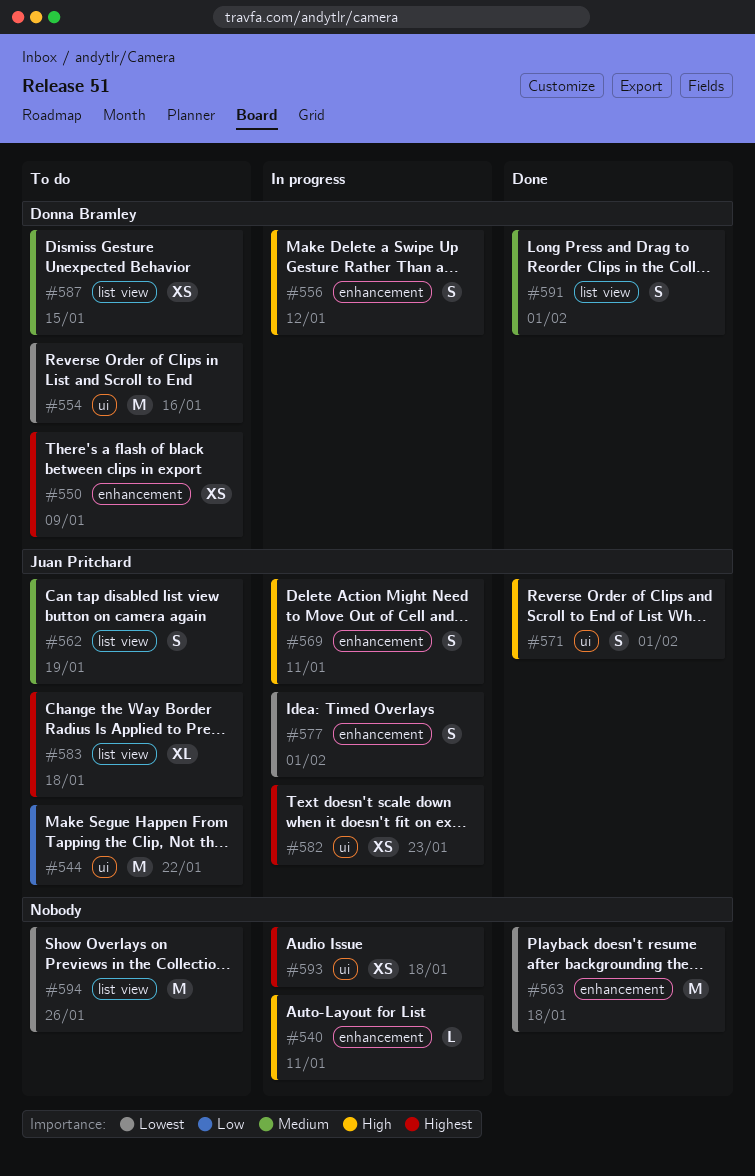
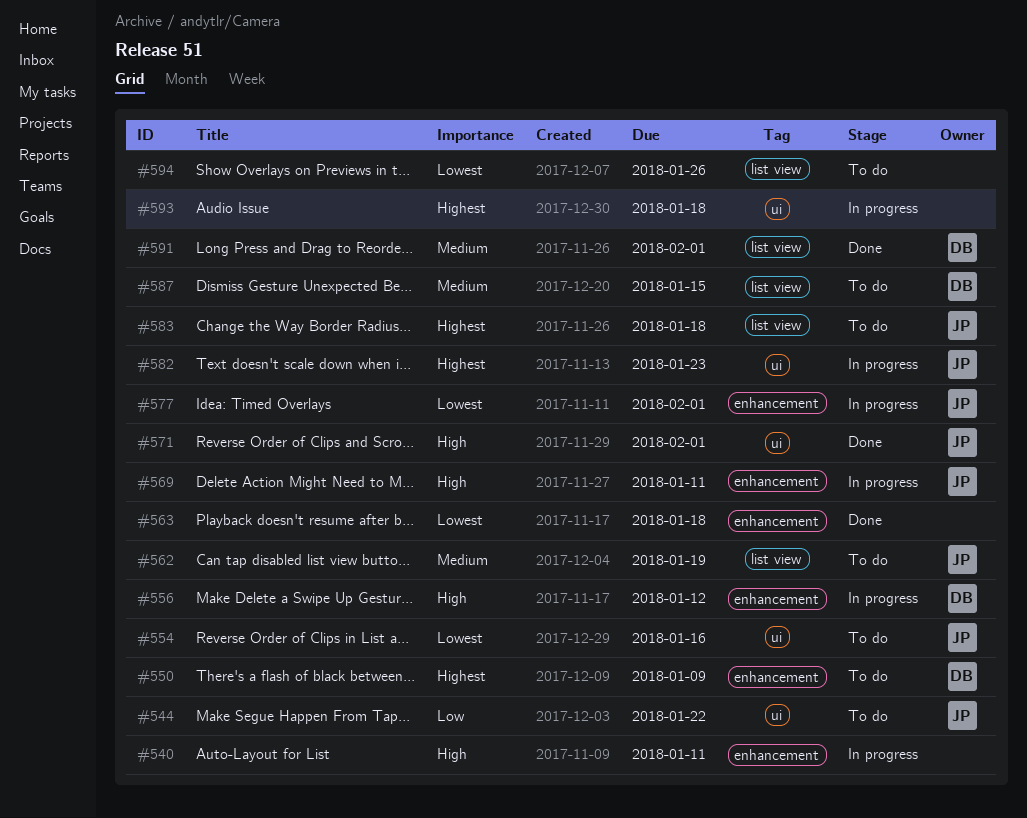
#554, owner: Donna Bramley -> Juan Pritchard

